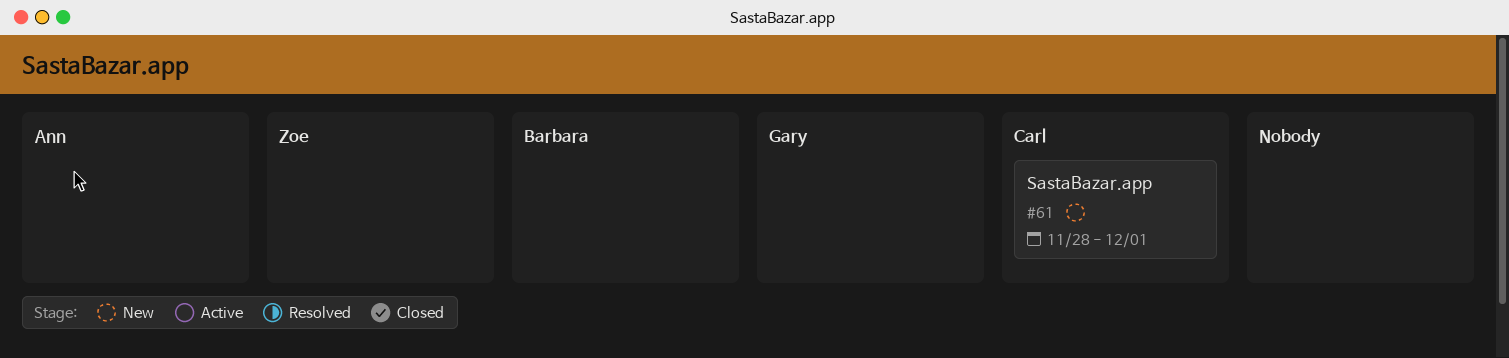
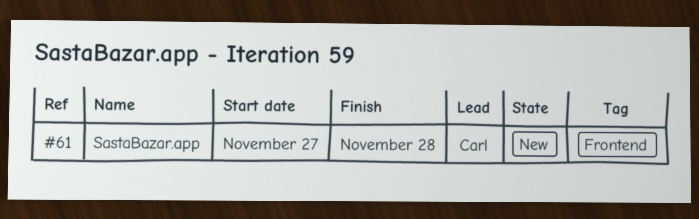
#61, start: Nov 28 -> Nov 27
#61, due: Dec 1 -> Nov 28

